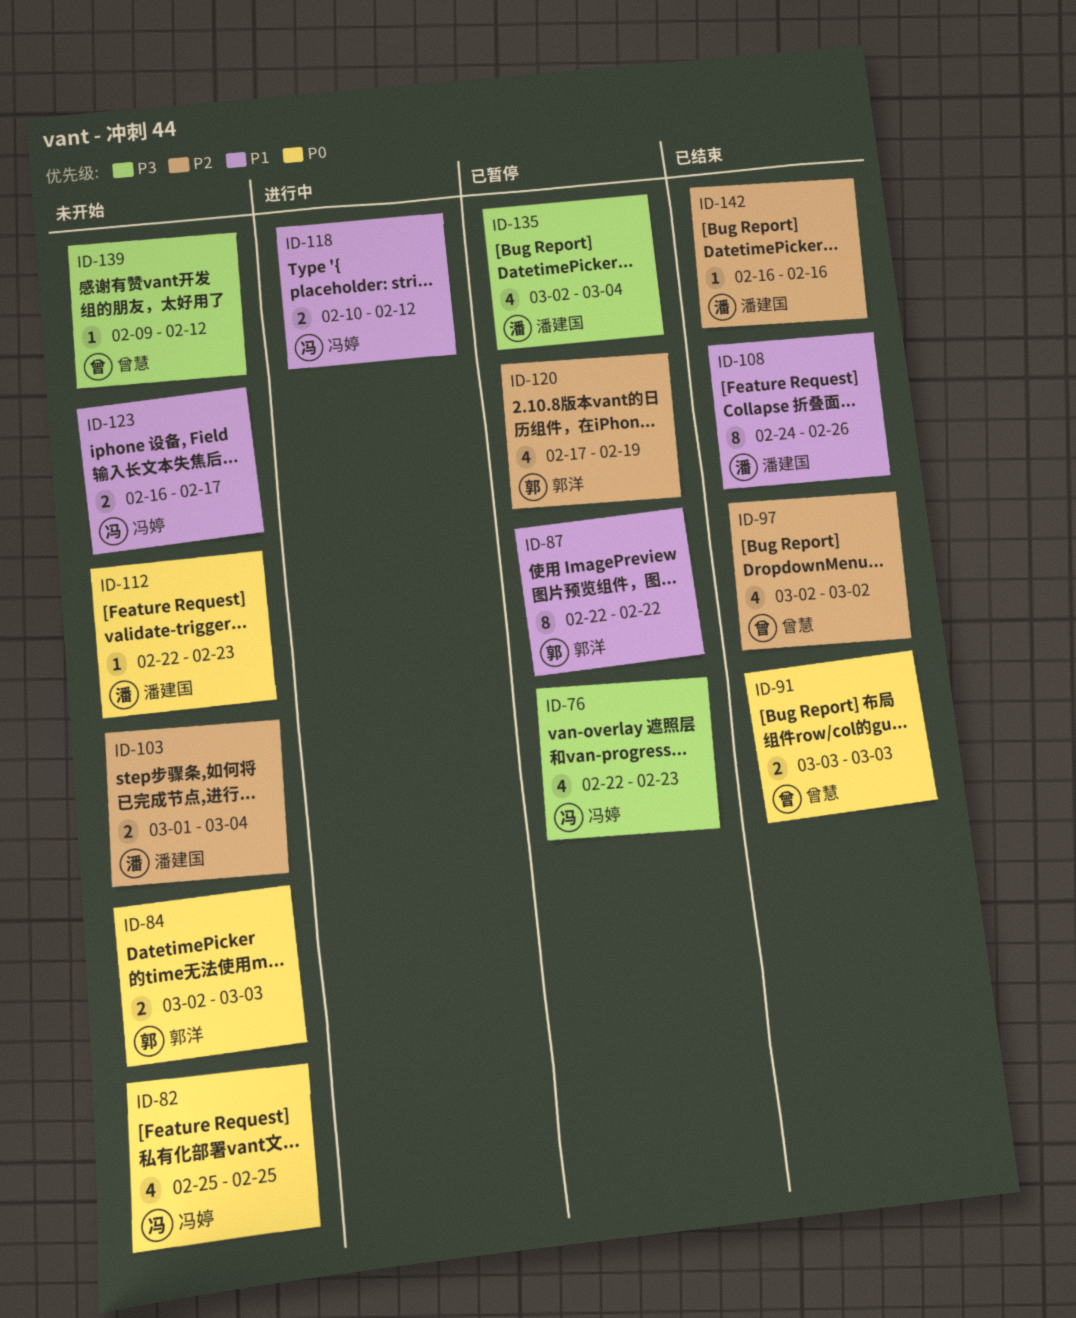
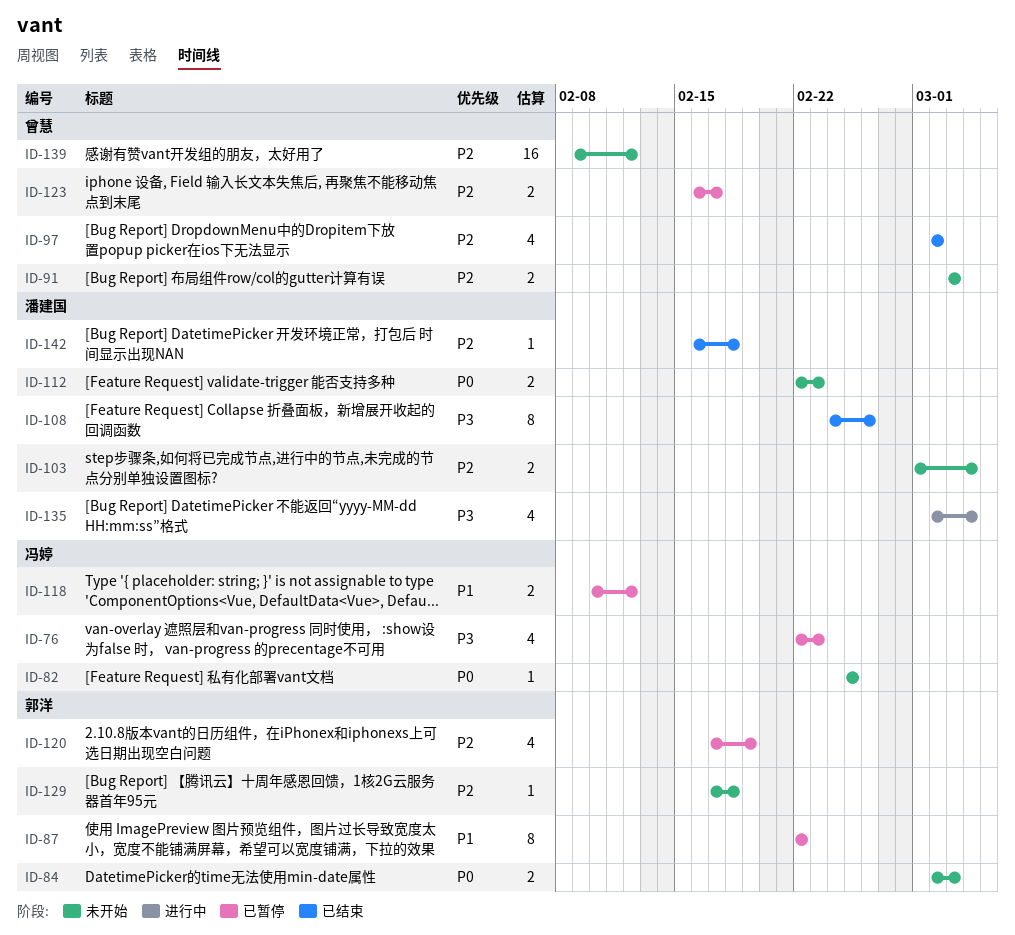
ID-82, estimate: 4 -> 1
ID-91, status: 已结束 -> 未开始
ID-91, priority: P0 -> P2
ID-108, priority: P1 -> P3
ID-112, estimate: 1 -> 2
ID-118, status: 进行中 -> 已暂停
ID-123, status: 未开始 -> 已暂停
ID-123, owner: 冯婷 -> 曾慧
ID-123, priority: P1 -> P2
ID-129: none -> present
ID-135, status: 已暂停 -> 进行中
ID-139, priority: P3 -> P2
ID-139, estimate: 1 -> 16
ID-142, due: Feb 16 -> Feb 18

